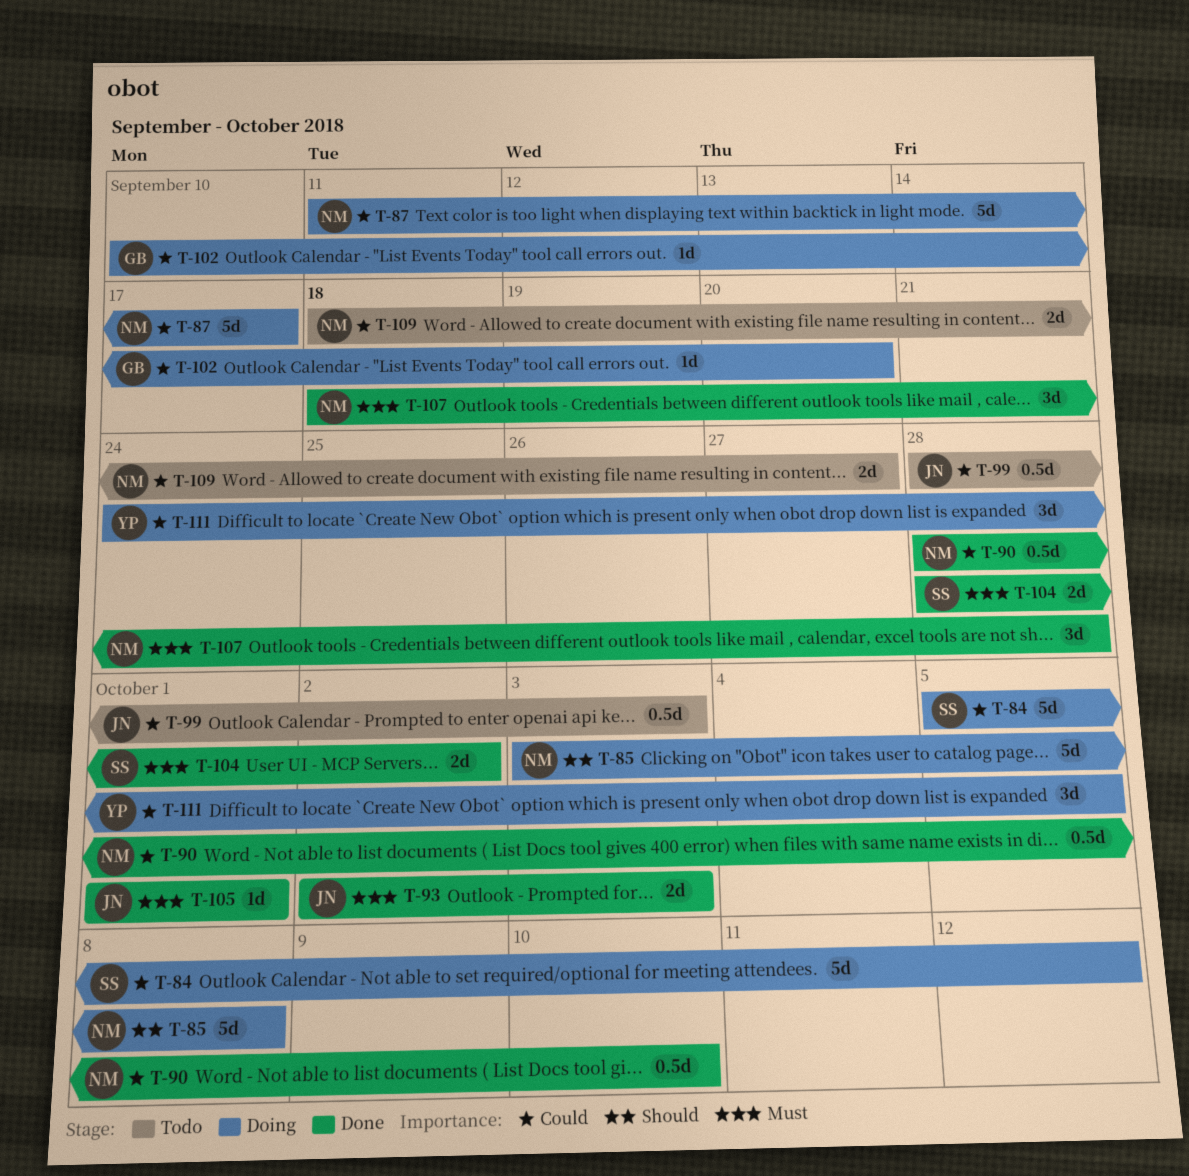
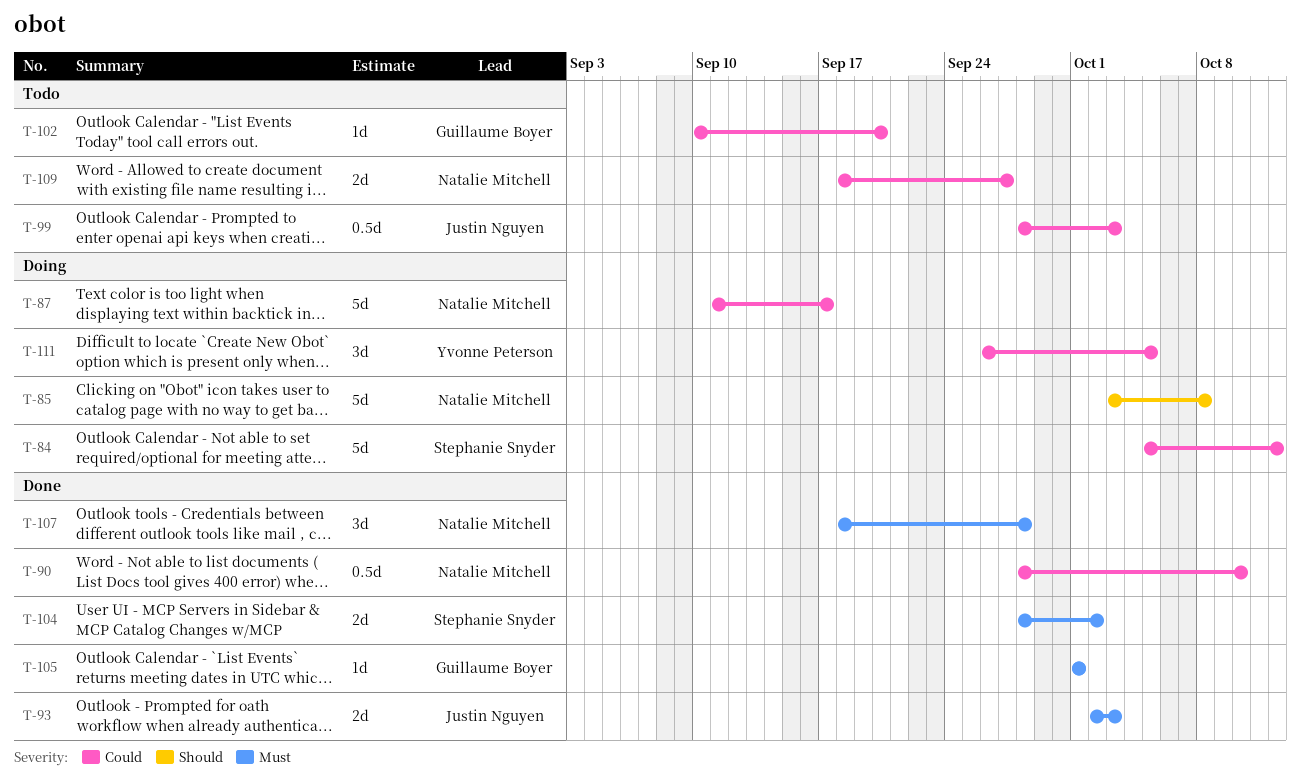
T-102, status: Doing -> Todo
T-105, owner: Justin Nguyen -> Guillaume Boyer
T-111, start: Sep 24 -> Sep 26

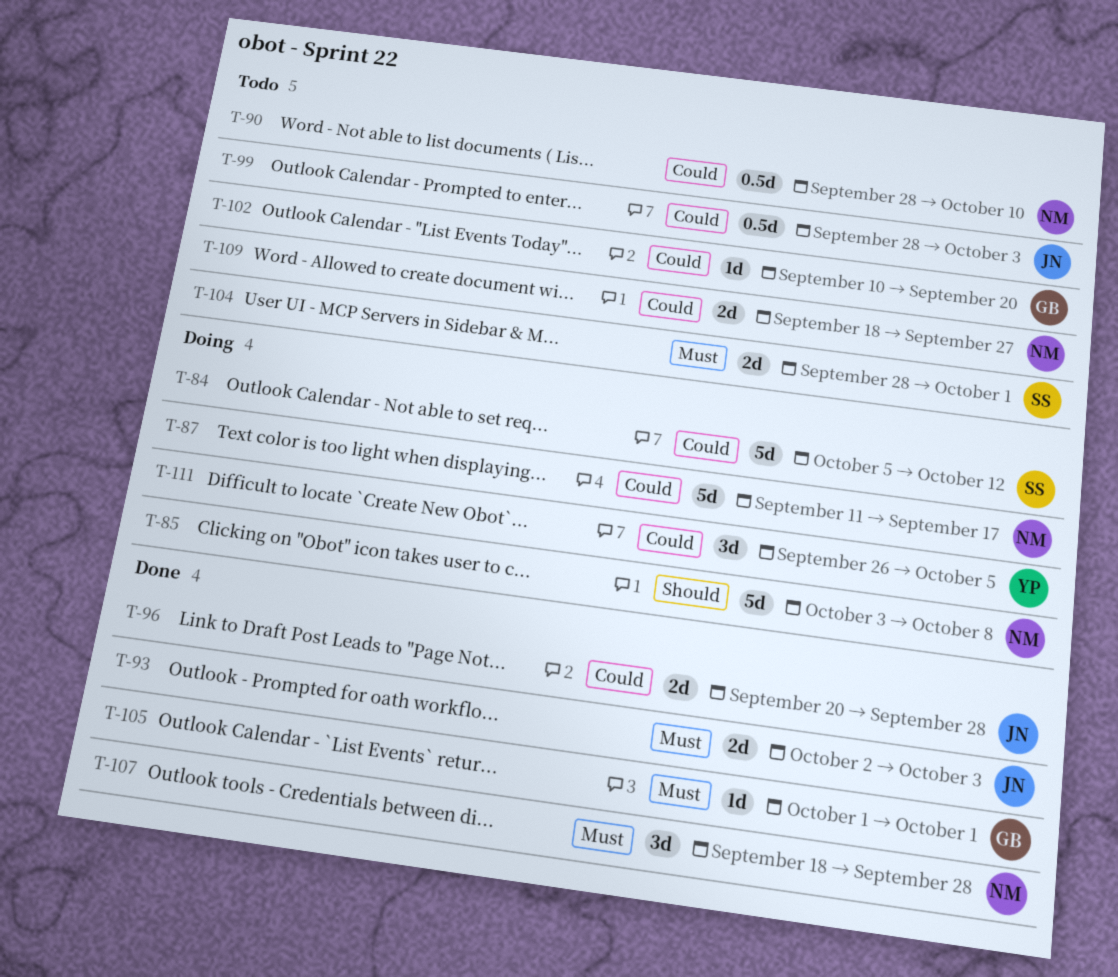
T-90, status: Done -> Todo
T-96: none -> present
T-104, status: Done -> Todo
T-104, due: Oct 2 -> Oct 1

